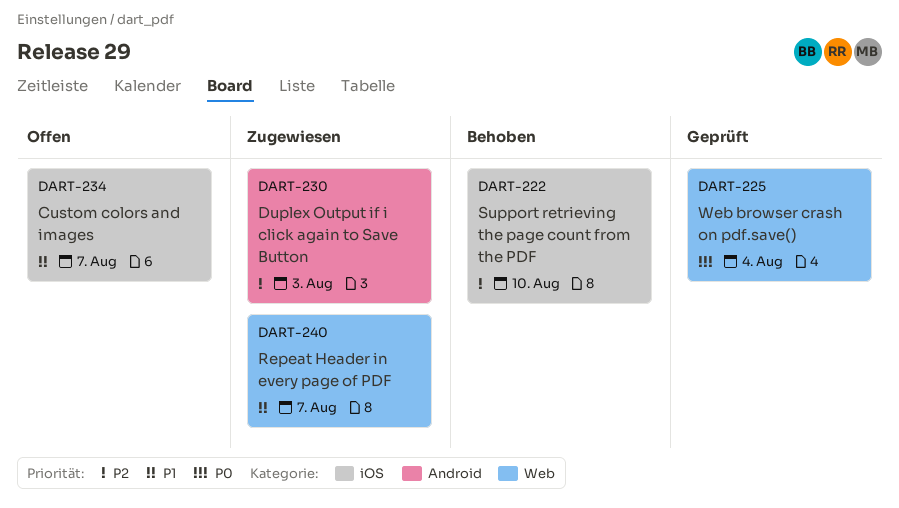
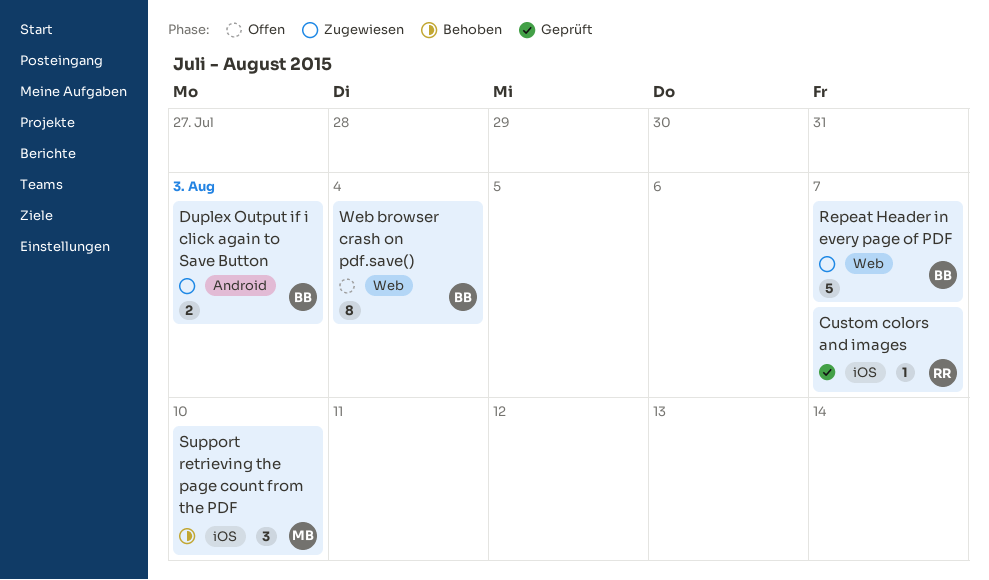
Custom colors and images, status: Offen -> Geprüft
Web browser crash on pdf.save(), status: Geprüft -> Offen

